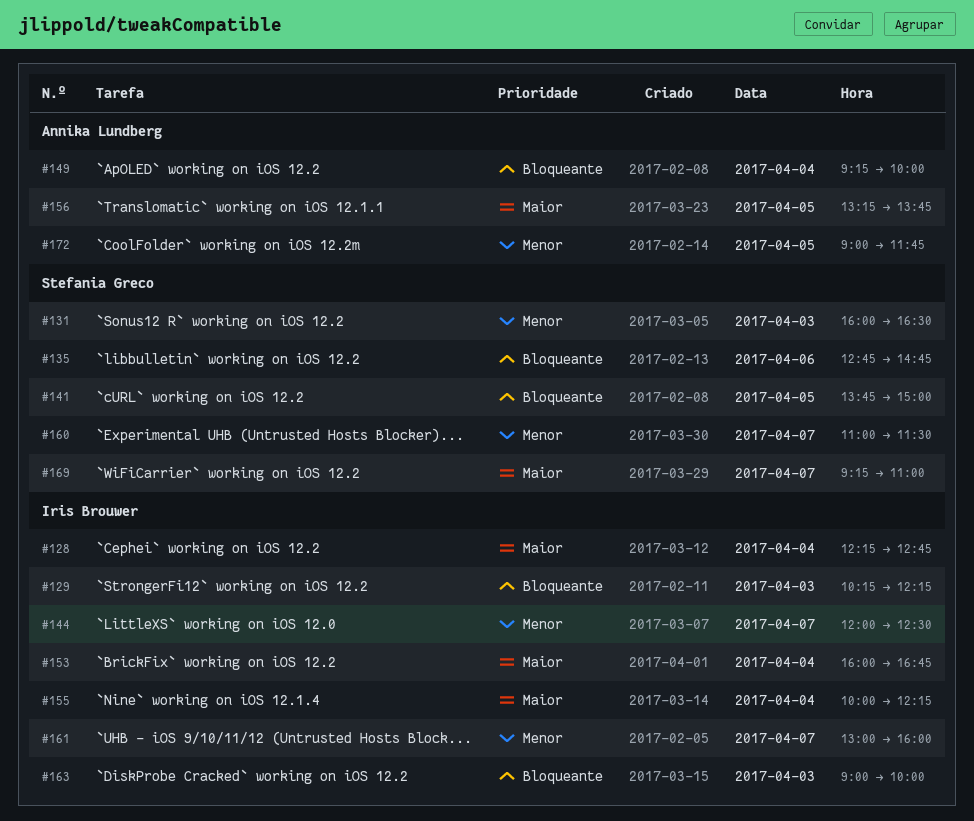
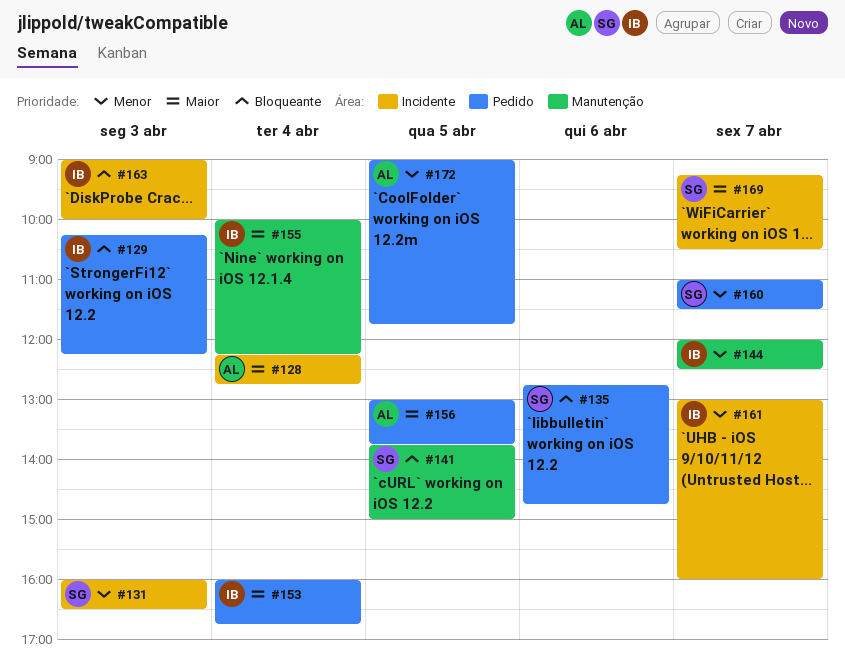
#128, owner: Iris Brouwer -> Annika Lundberg
#149: present -> none
#156, begins: 13:15 -> 13:00
#169, ends: 11:00 -> 10:30

